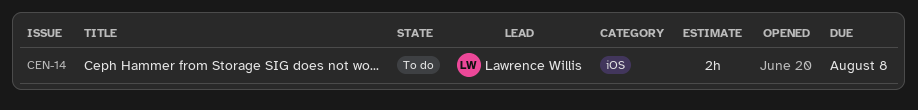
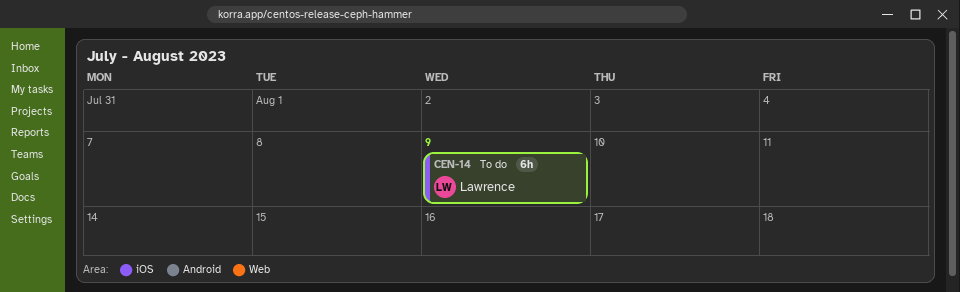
CEN-14, estimate: 2h -> 6h
CEN-14, due: Aug 8 -> Aug 9

